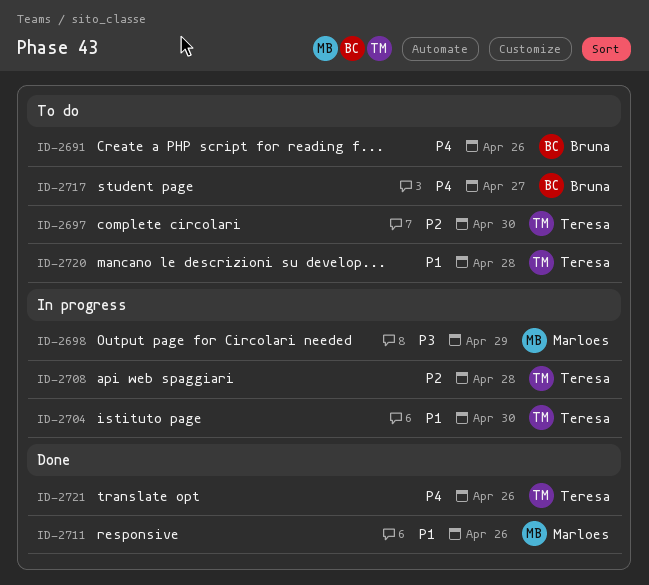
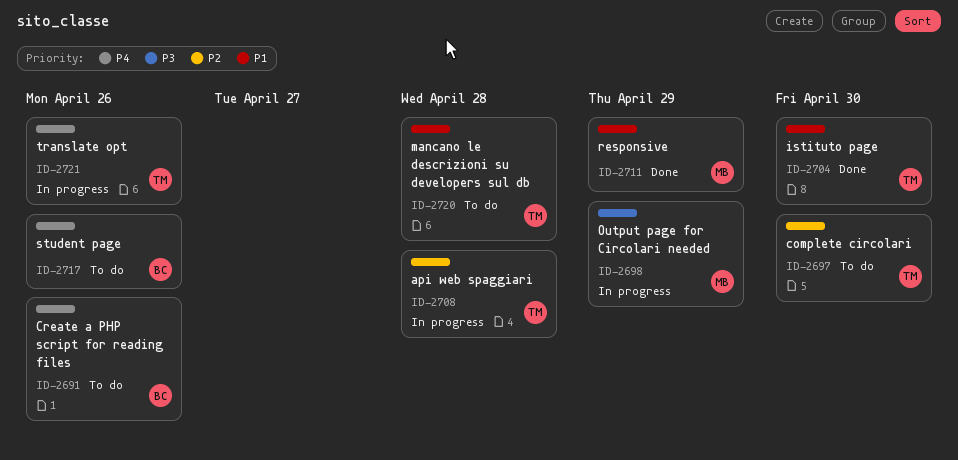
ID-2704, status: In progress -> Done
ID-2711, due: Apr 26 -> Apr 29
ID-2717, due: Apr 27 -> Apr 26
ID-2721, status: Done -> In progress

